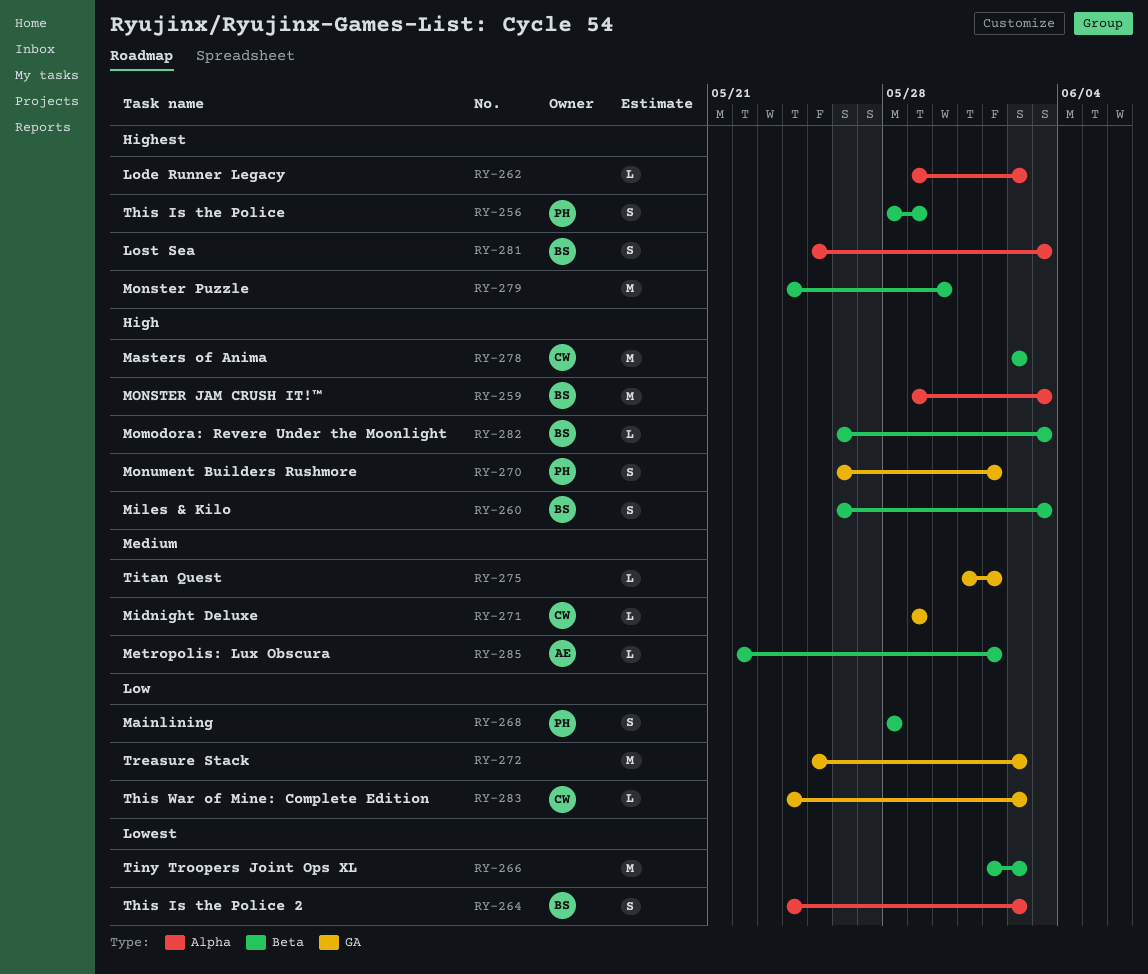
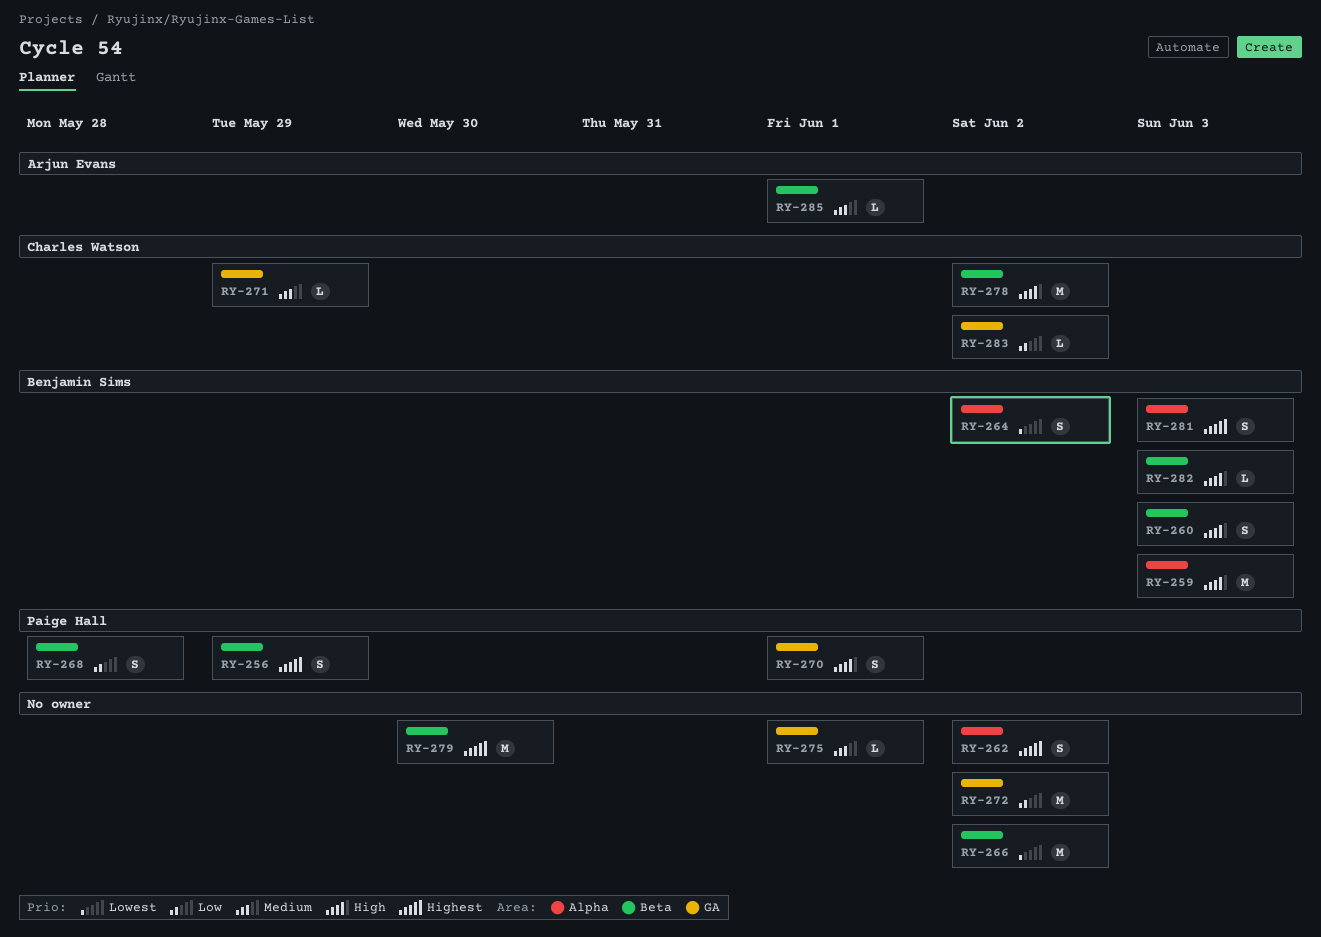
RY-262, estimate: L -> S

